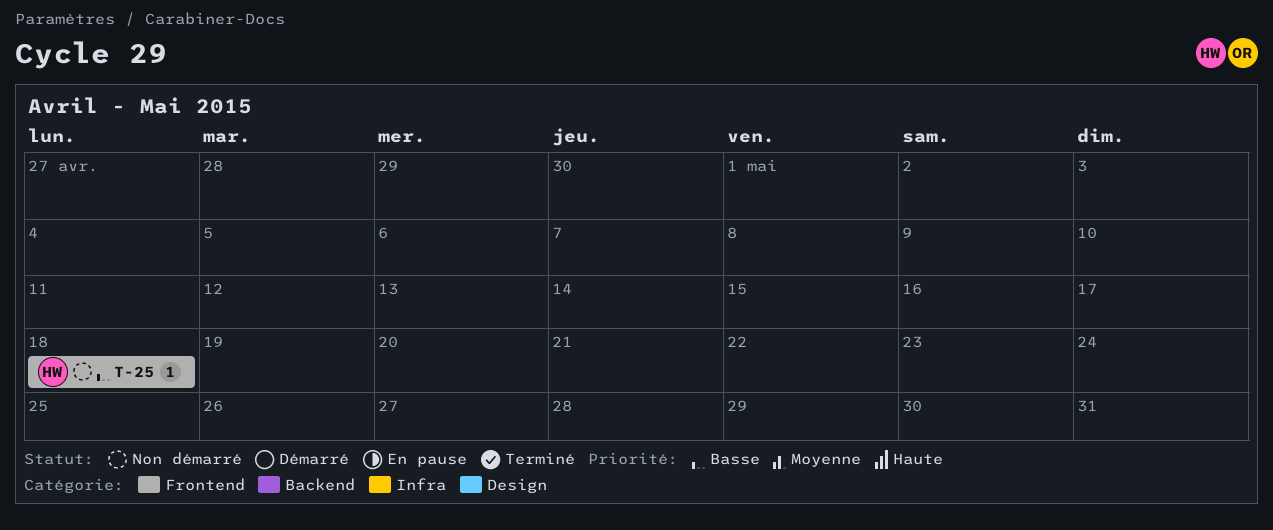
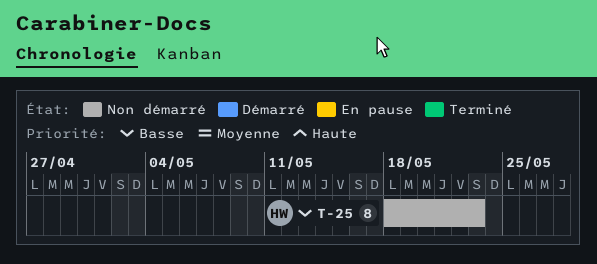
T-25, estimate: 1 -> 8
T-25, due: May 18 -> May 23

